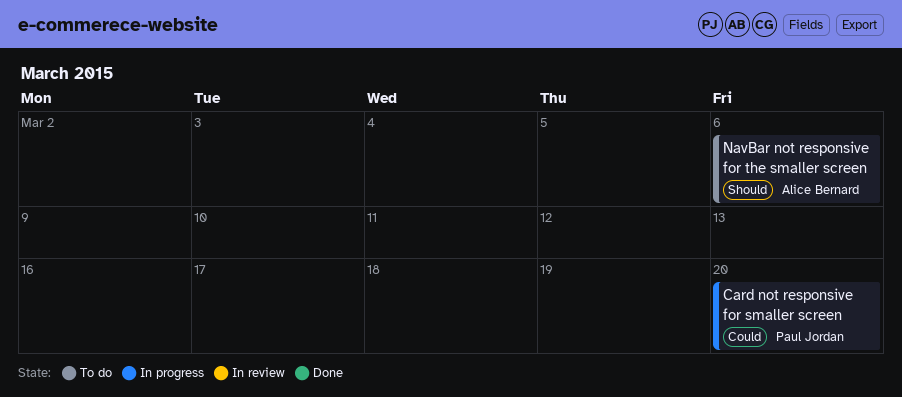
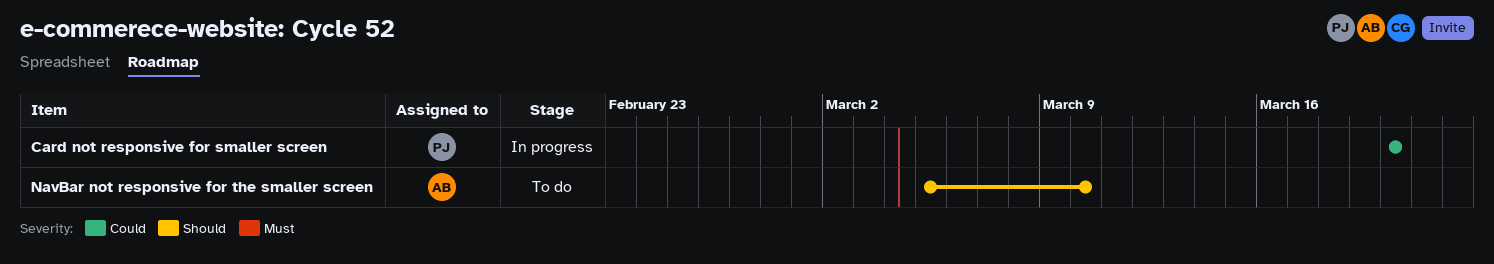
NavBar not responsive for the smaller screen, due: Mar 6 -> Mar 10

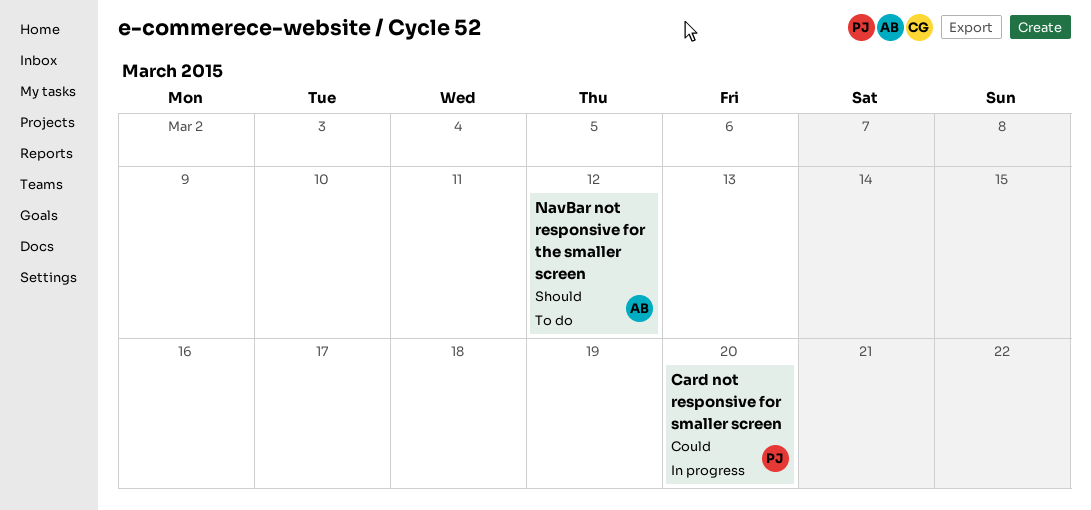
NavBar not responsive for the smaller screen, due: Mar 10 -> Mar 12

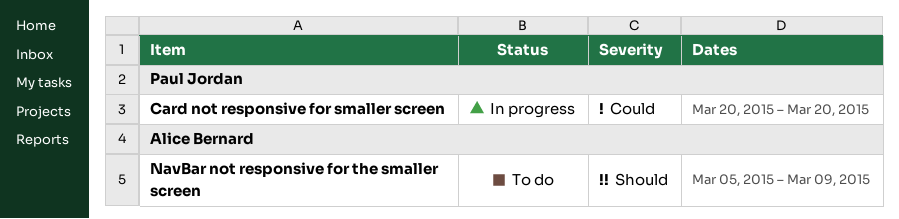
NavBar not responsive for the smaller screen, due: Mar 12 -> Mar 9

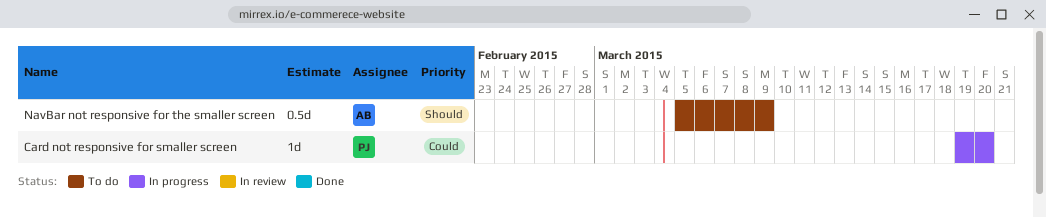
Card not responsive for smaller screen, start: Mar 20 -> Mar 19

